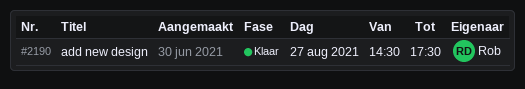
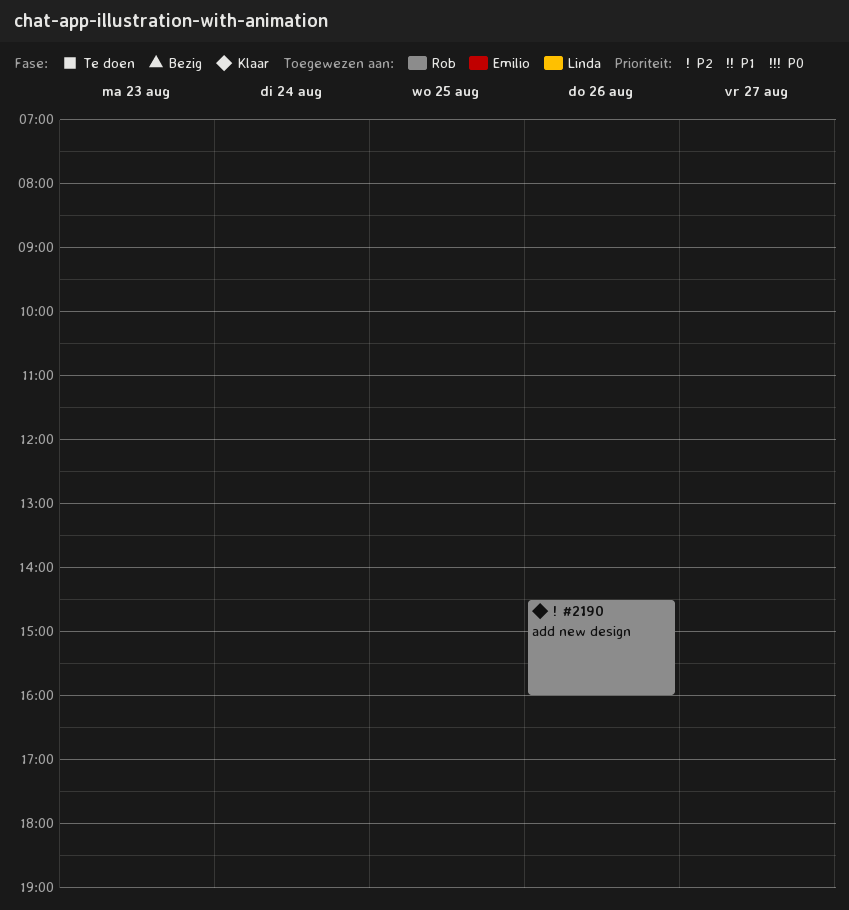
#2190, day: Aug 27 -> Aug 26
#2190, ends: 17:30 -> 16:00

